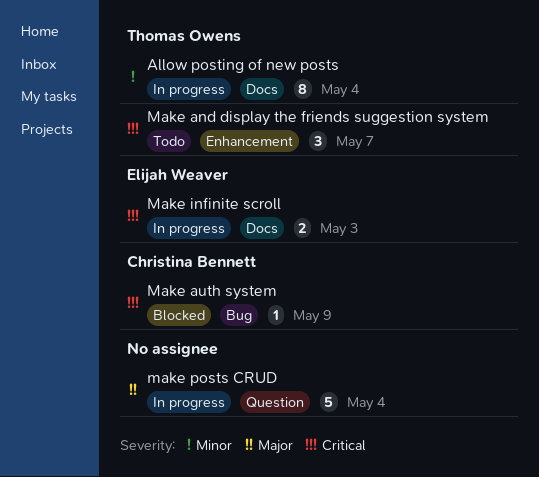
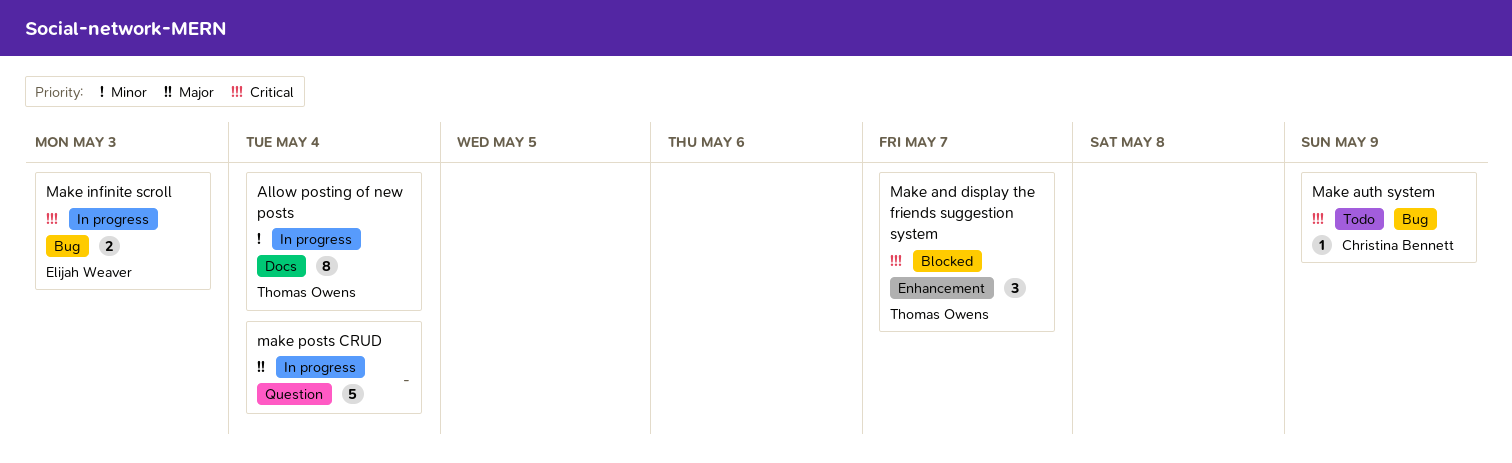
Make and display the friends suggestion system, status: Todo -> Blocked
Make auth system, status: Blocked -> Todo
Make infinite scroll, label: Docs -> Bug

